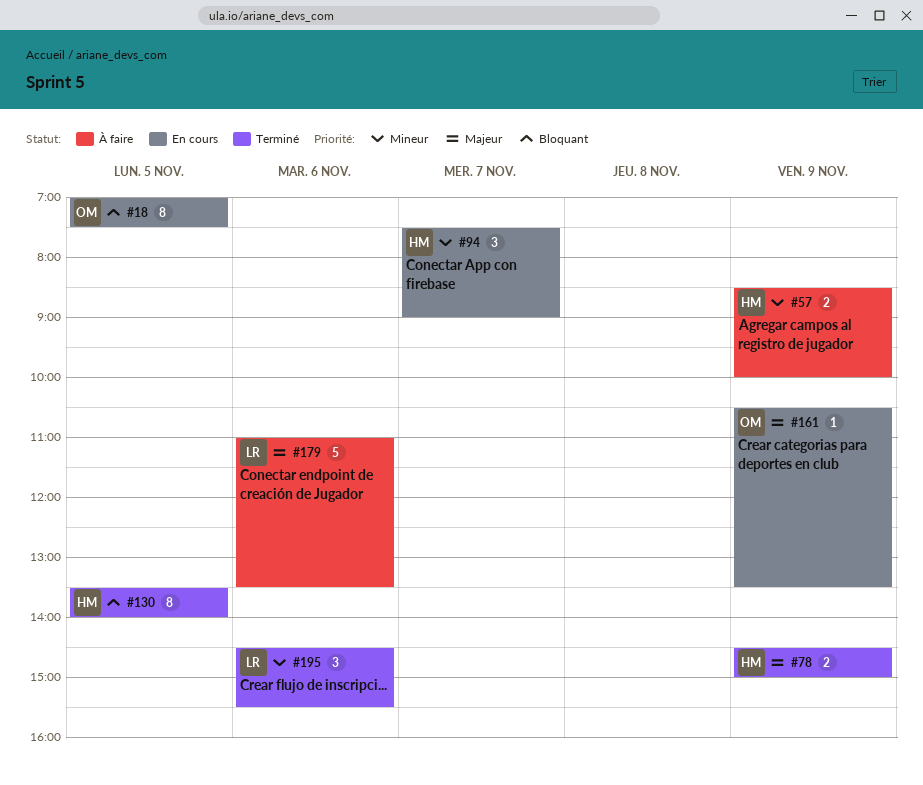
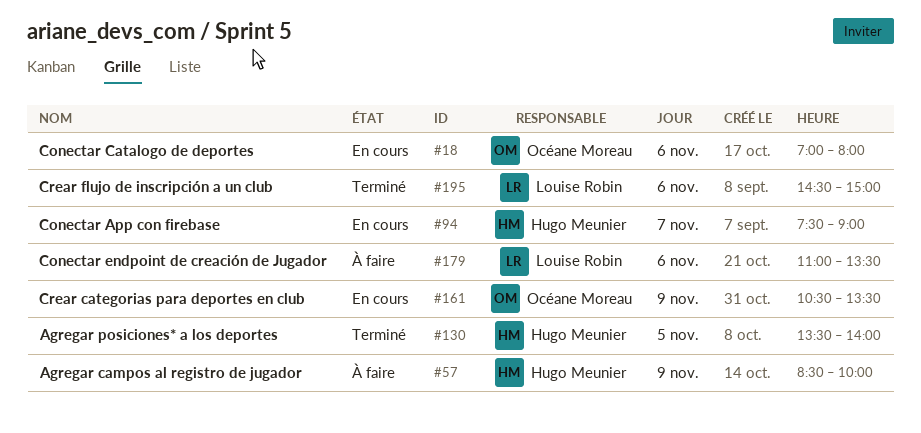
#18, day: Nov 5 -> Nov 6
#18, ends: 07:30 -> 08:00
#78: present -> none
#195, ends: 15:30 -> 15:00

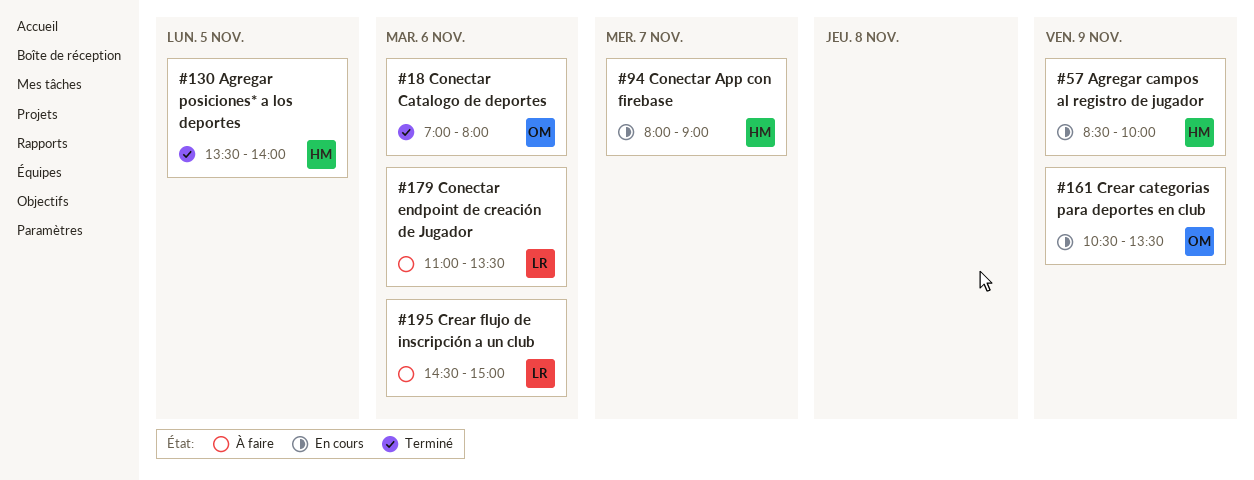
#18, status: En cours -> Terminé
#57, status: À faire -> En cours
#94, begins: 07:30 -> 08:00
#195, status: Terminé -> À faire

